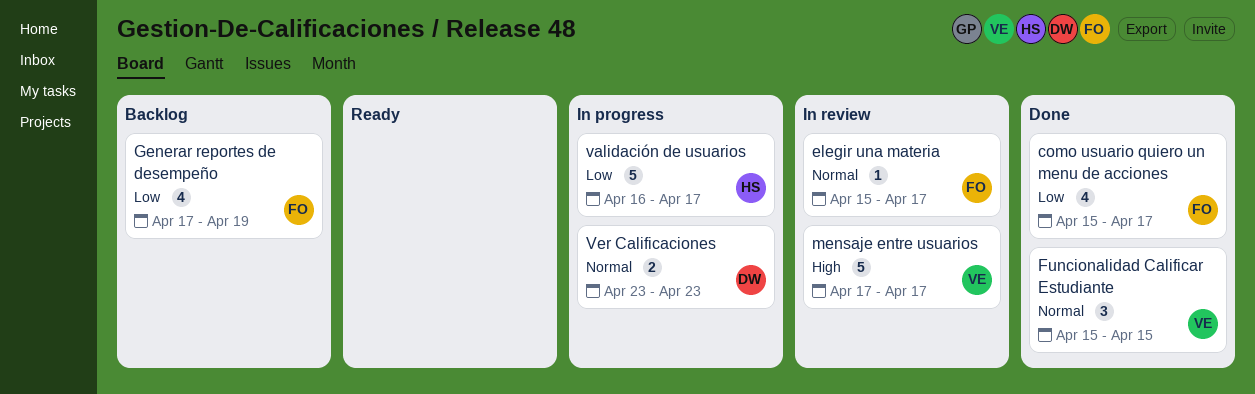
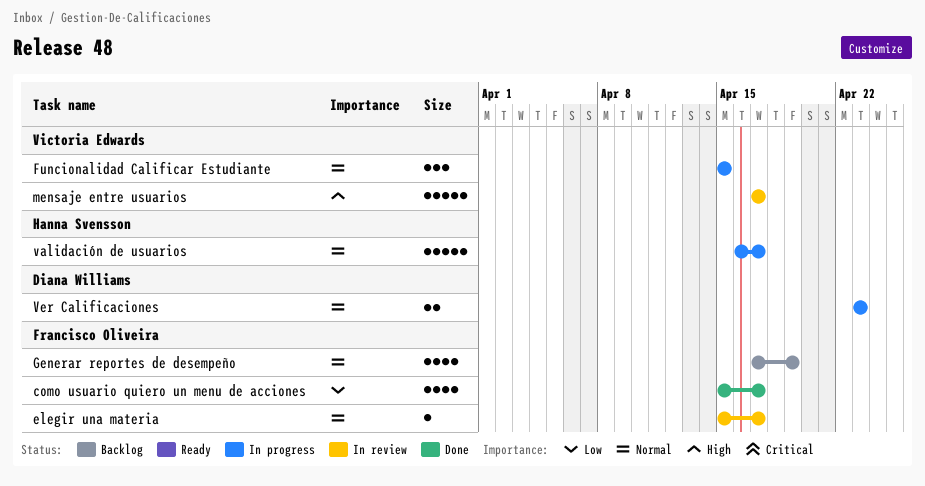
Funcionalidad Calificar Estudiante, status: Done -> In progress
Generar reportes de desempeño, priority: Low -> Normal
validación de usuarios, priority: Low -> Normal

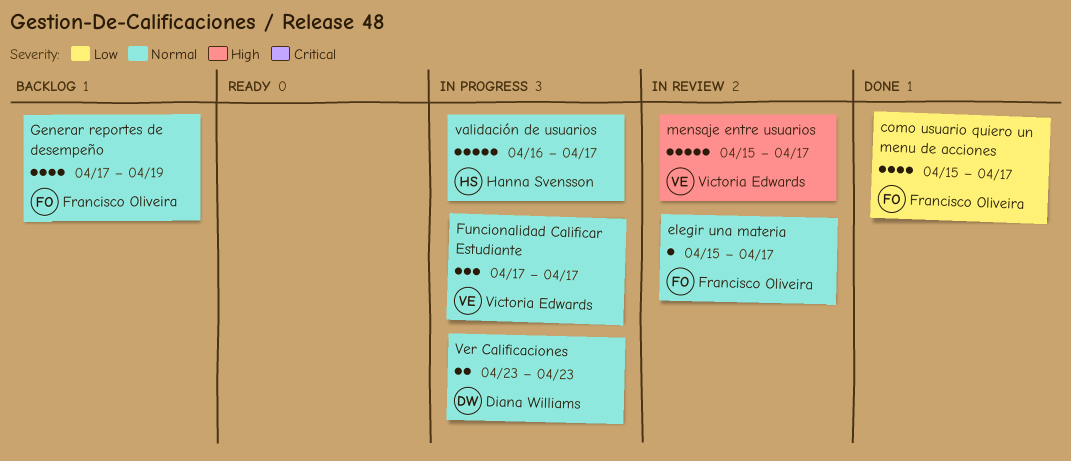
Funcionalidad Calificar Estudiante, start: Apr 15 -> Apr 17
Funcionalidad Calificar Estudiante, due: Apr 15 -> Apr 17
mensaje entre usuarios, start: Apr 17 -> Apr 15

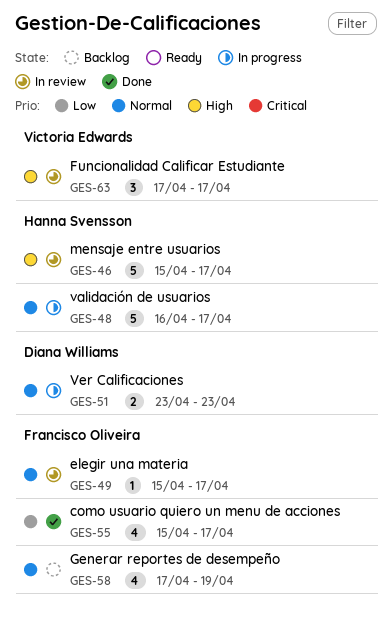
Funcionalidad Calificar Estudiante, status: In progress -> In review
Funcionalidad Calificar Estudiante, priority: Normal -> High
mensaje entre usuarios, owner: Victoria Edwards -> Hanna Svensson

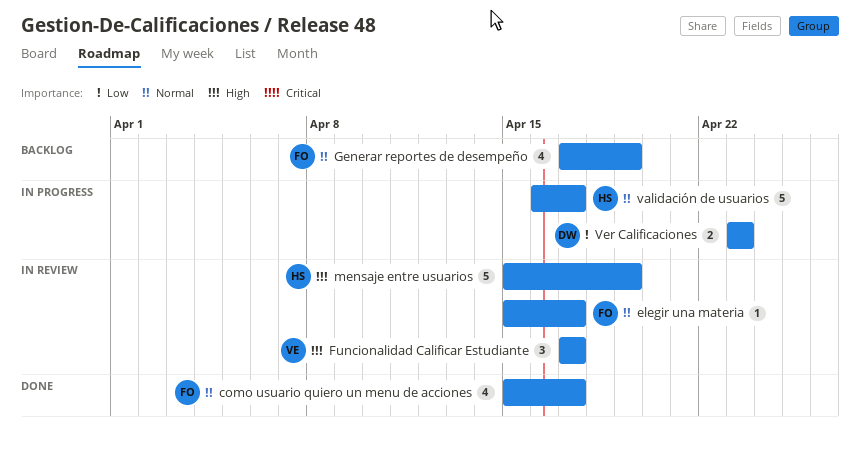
como usuario quiero un menu de acciones, priority: Low -> Normal
mensaje entre usuarios, due: Apr 17 -> Apr 19
Ver Calificaciones, priority: Normal -> Low

